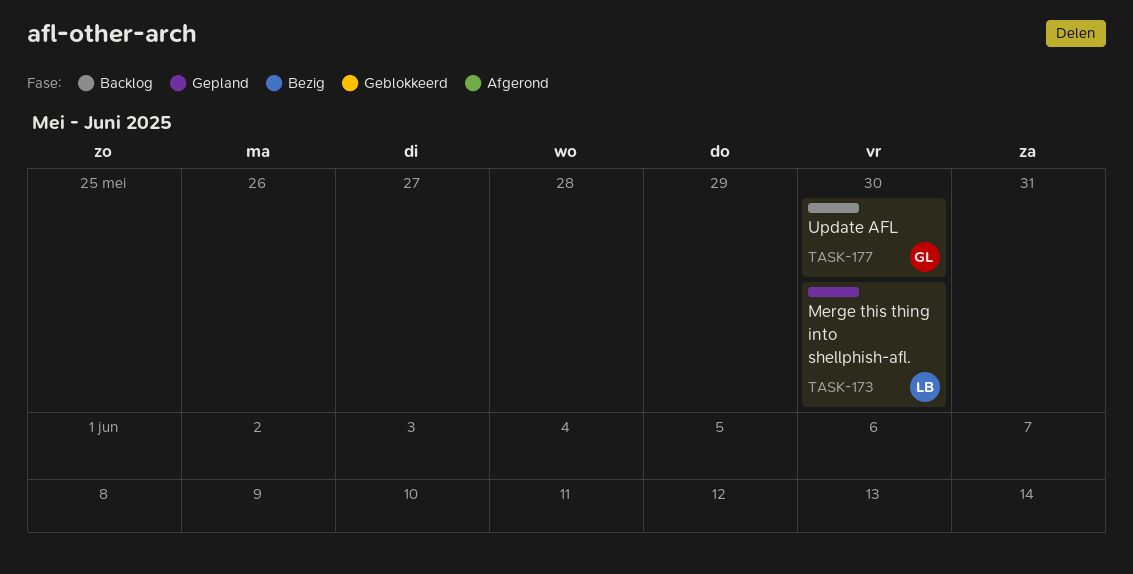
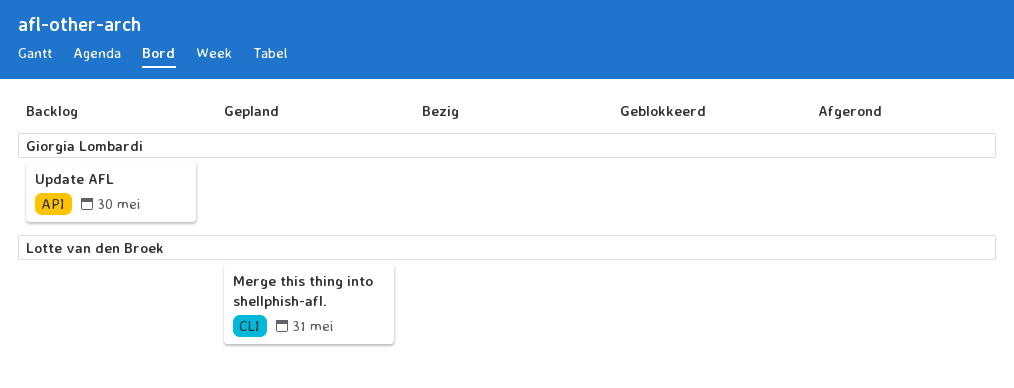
Merge this thing into shellphish-afl., due: May 30 -> May 31

